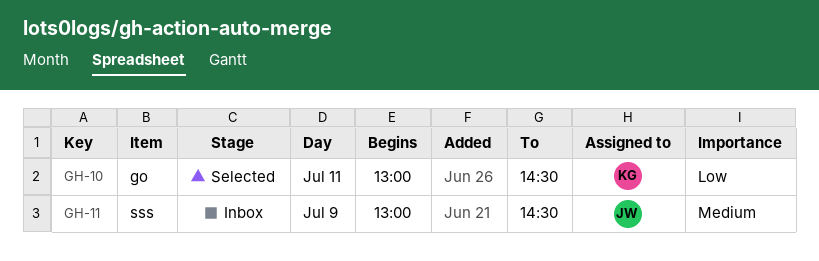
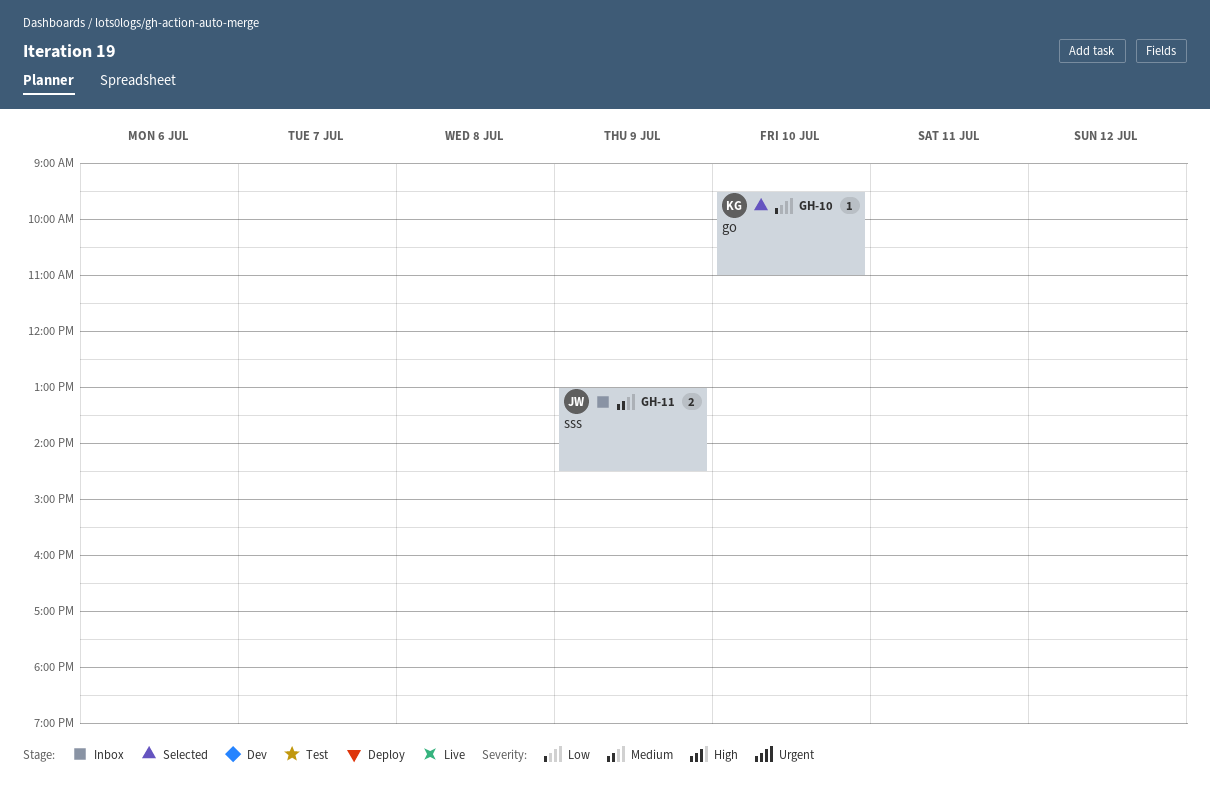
GH-10, day: Jul 11 -> Jul 10
GH-10, begins: 13:00 -> 09:30
GH-10, ends: 14:30 -> 11:00

